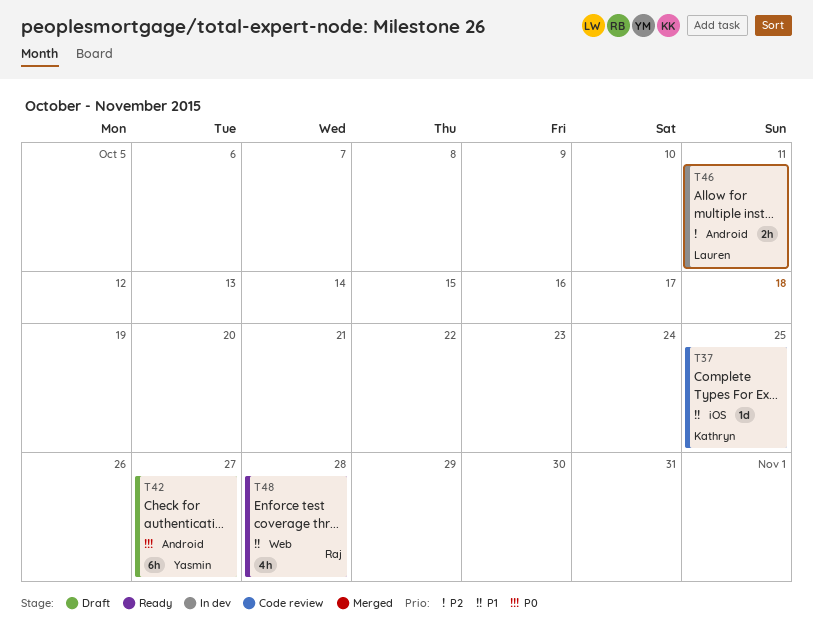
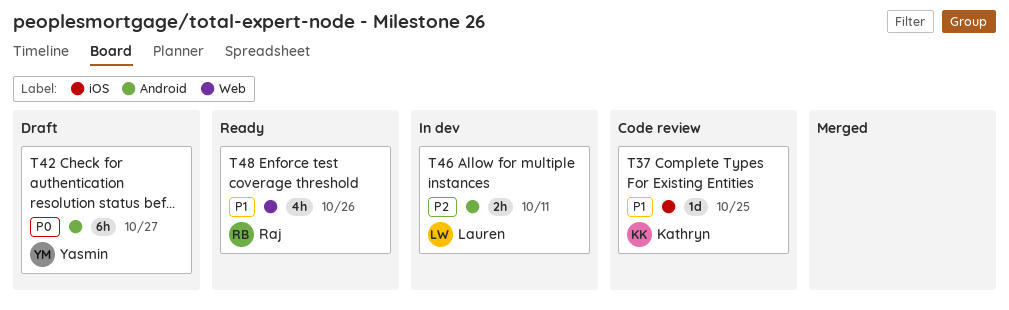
T48, due: Oct 28 -> Oct 26

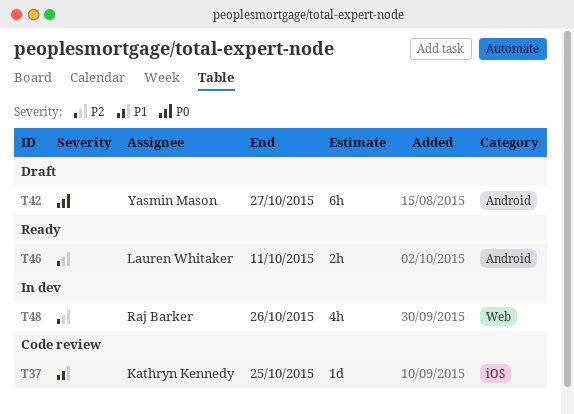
T46, status: In dev -> Ready
T48, status: Ready -> In dev
T48, priority: P1 -> P2

